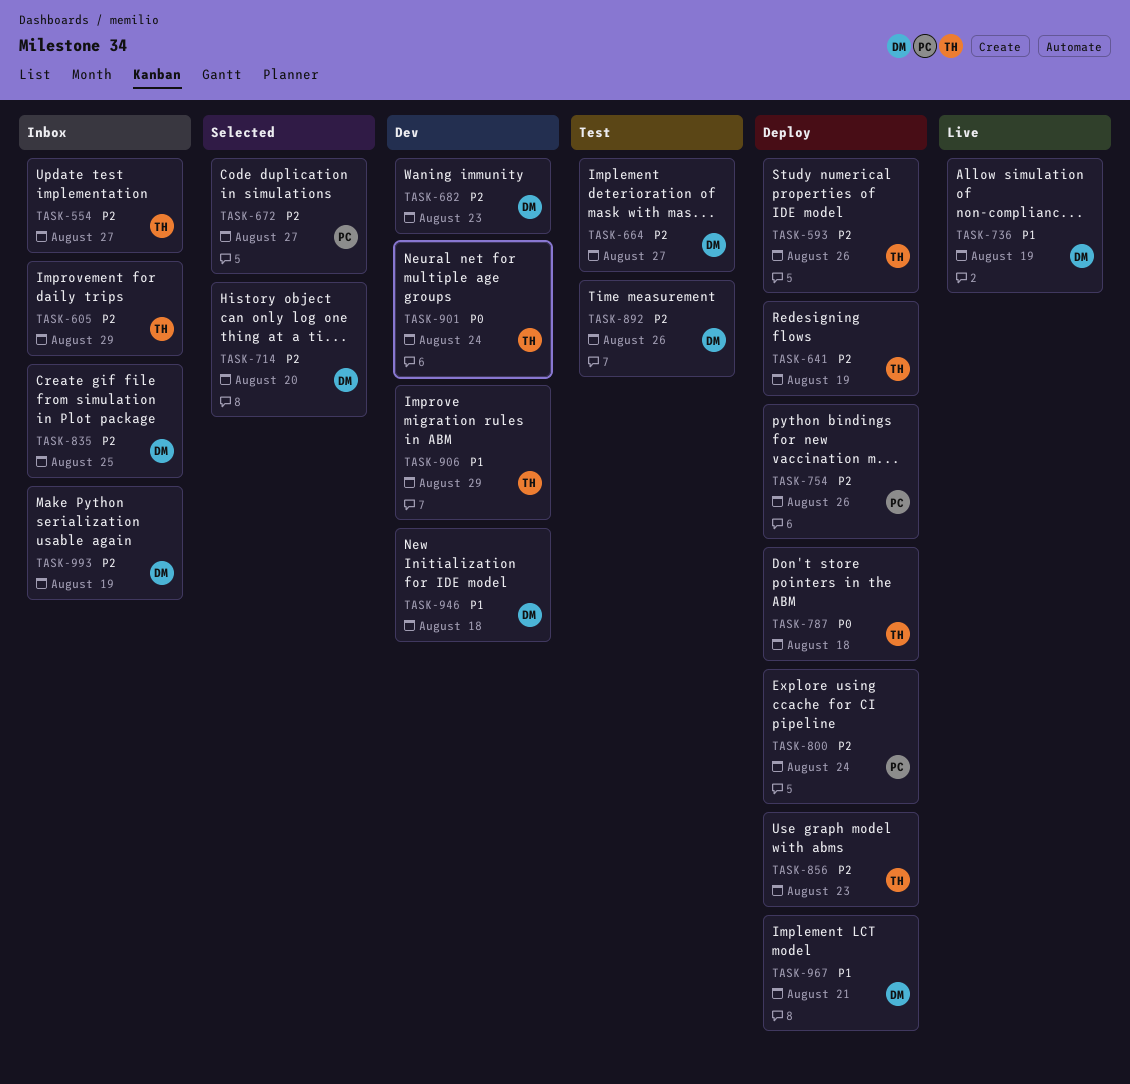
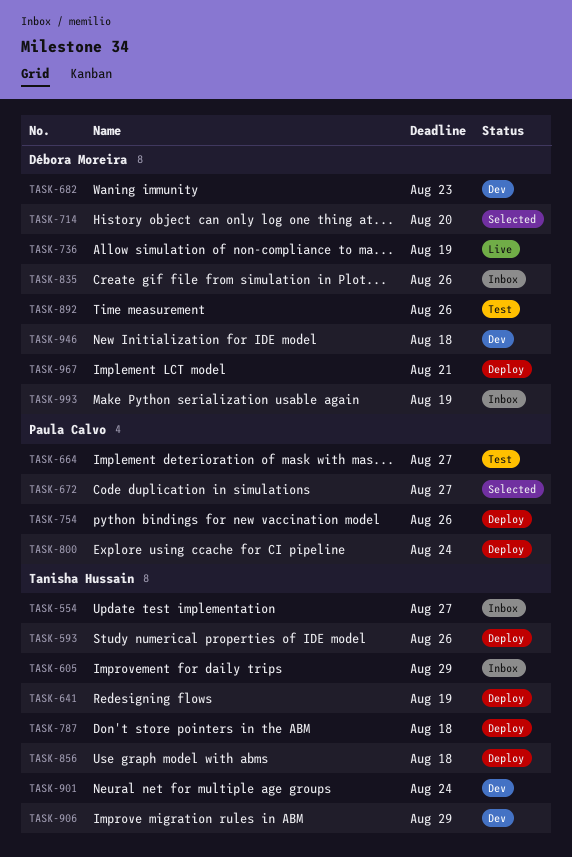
TASK-664, owner: Débora Moreira -> Paula Calvo
TASK-835, due: Aug 25 -> Aug 26
TASK-856, due: Aug 23 -> Aug 18

